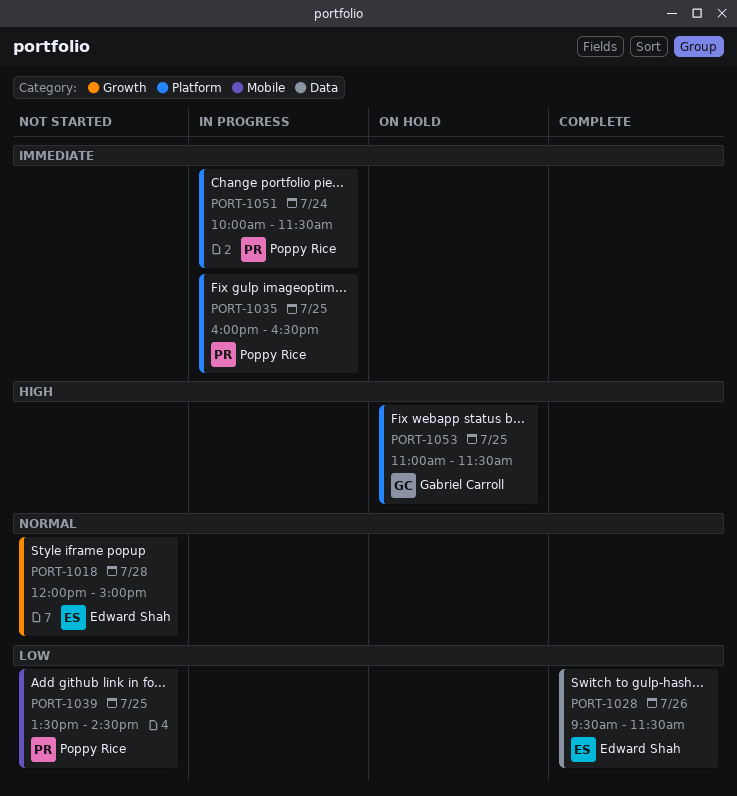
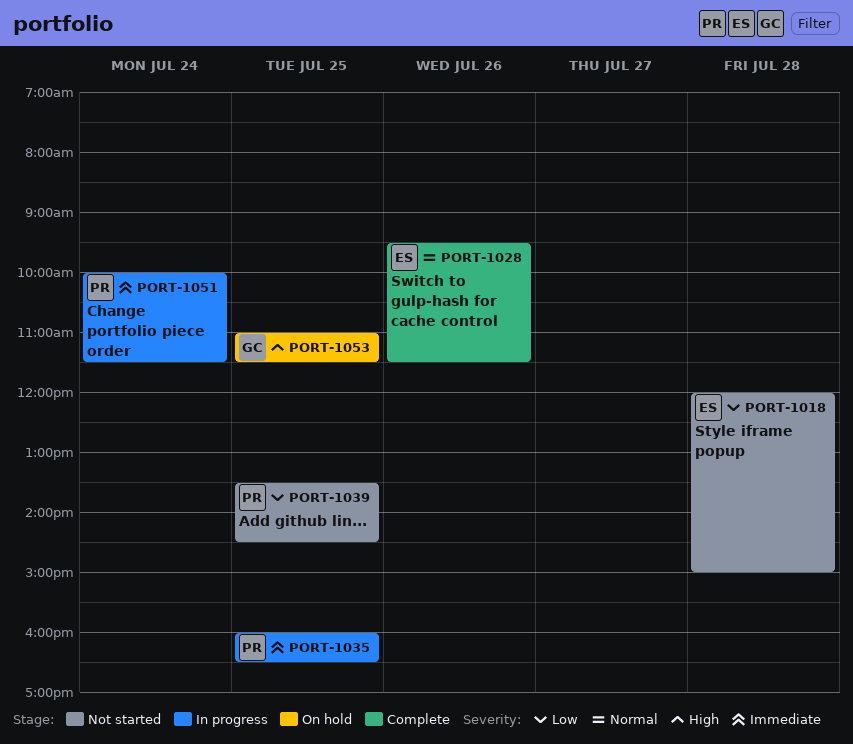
PORT-1018, priority: Normal -> Low
PORT-1028, priority: Low -> Normal

